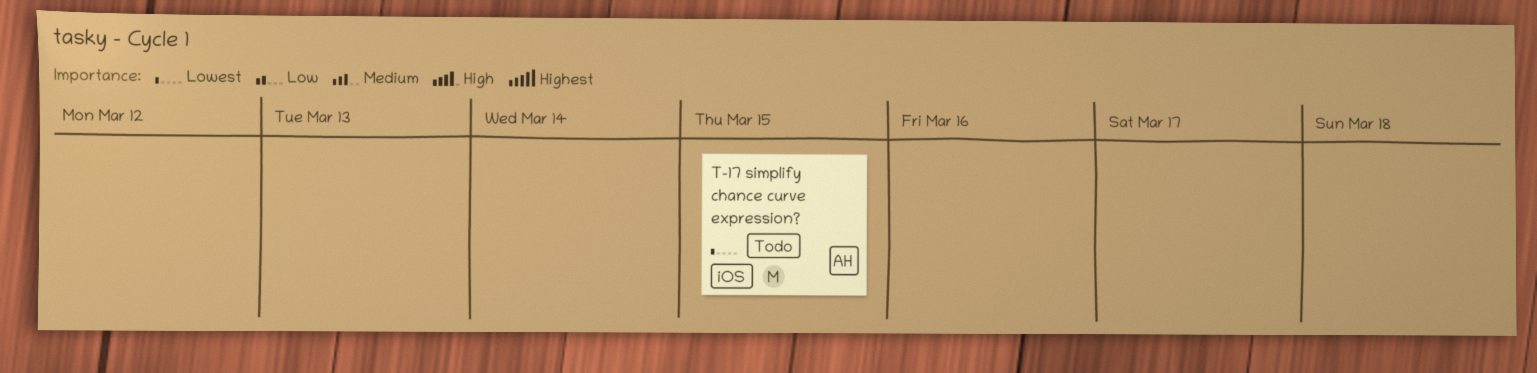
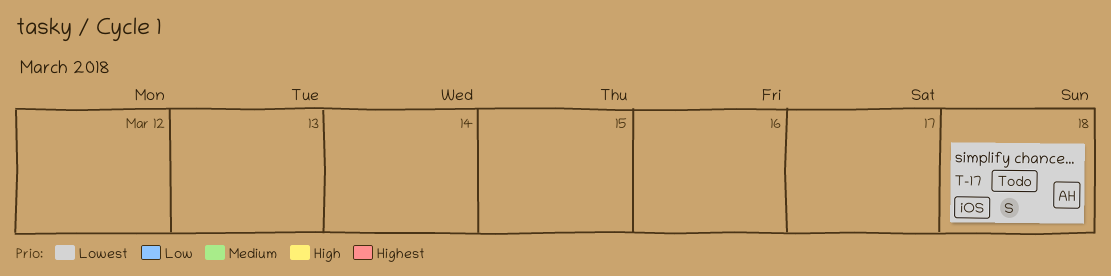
T-17, estimate: M -> S
T-17, due: Mar 15 -> Mar 18

